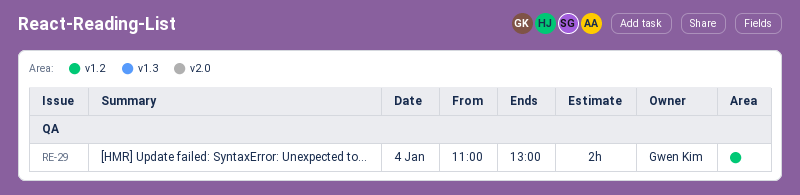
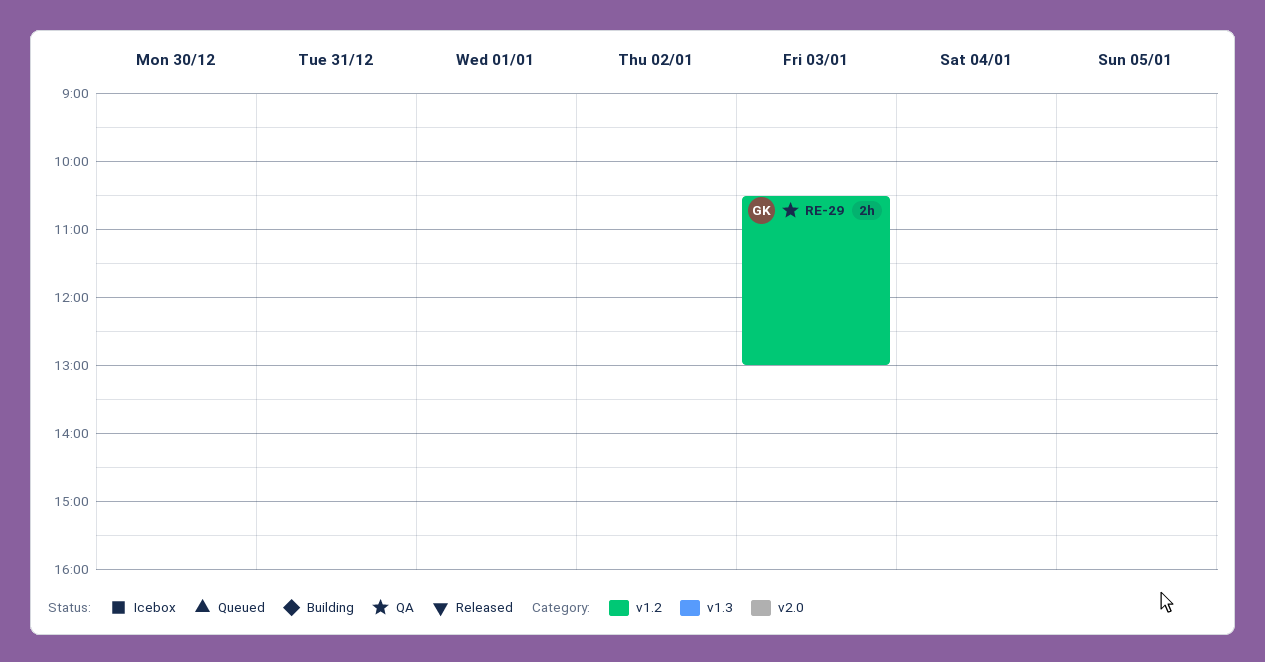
RE-29, day: Jan 4 -> Jan 3
RE-29, begins: 11:00 -> 10:30

